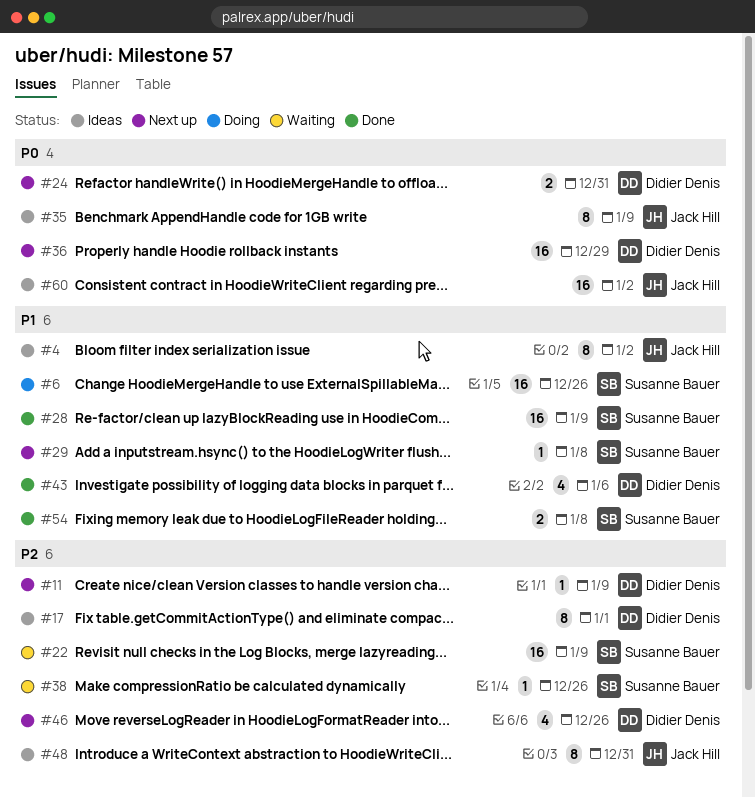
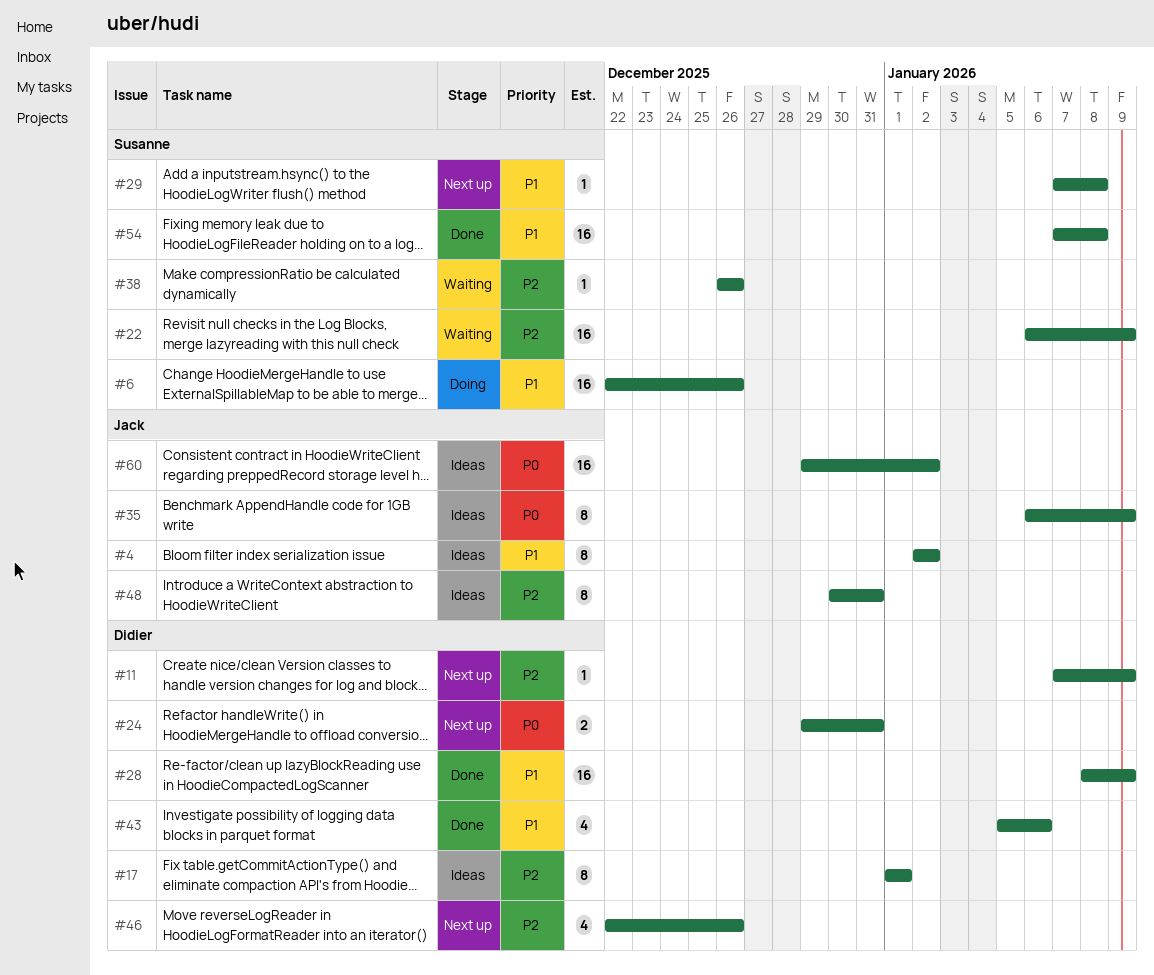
#28, owner: Susanne Bauer -> Didier Denis
#36: present -> none
#54, estimate: 2 -> 16

